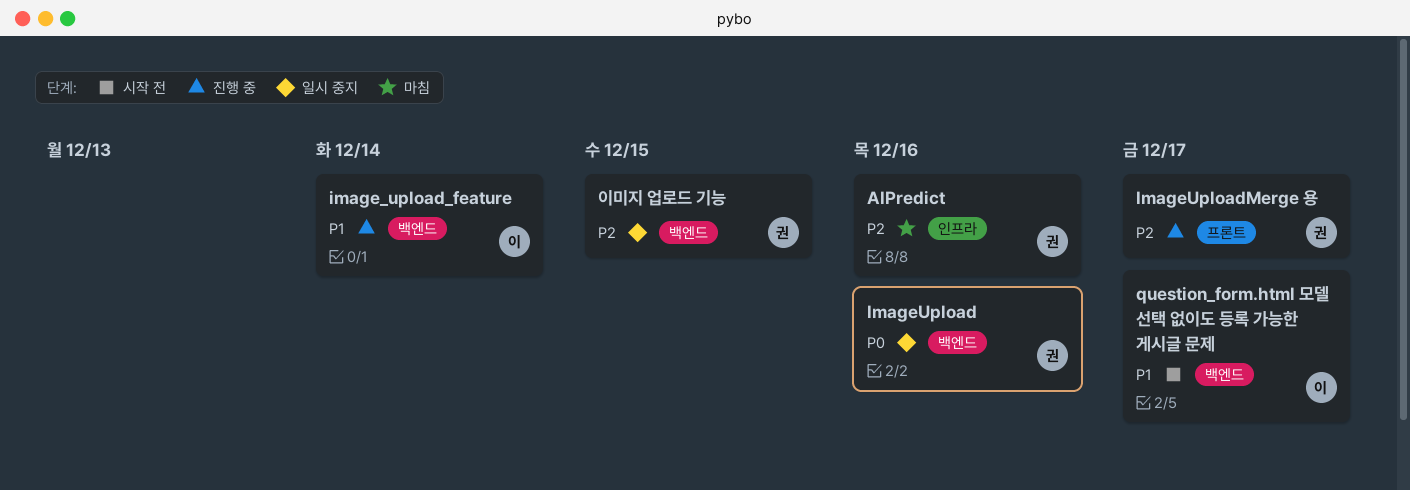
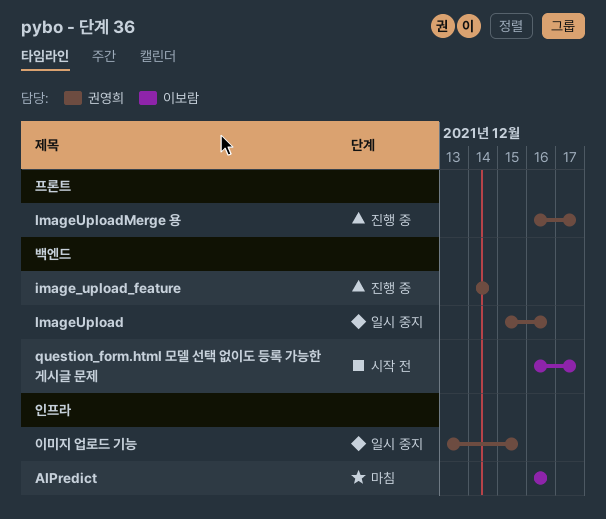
AIPredict, owner: 권영희 -> 이보람
image_upload_feature, owner: 이보람 -> 권영희
이미지 업로드 기능, label: 백엔드 -> 인프라

